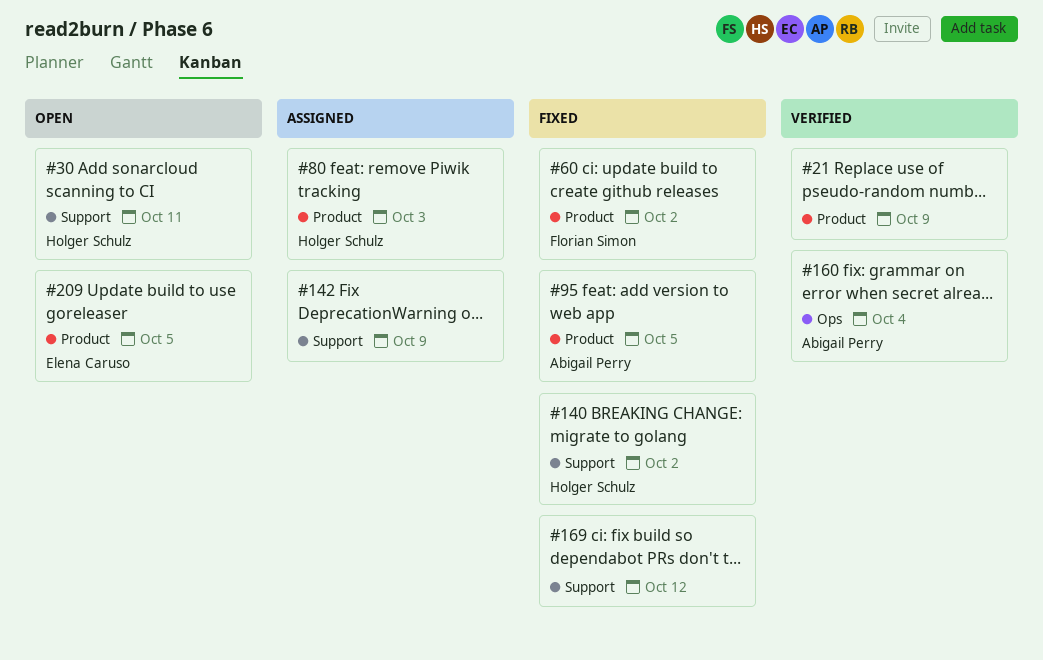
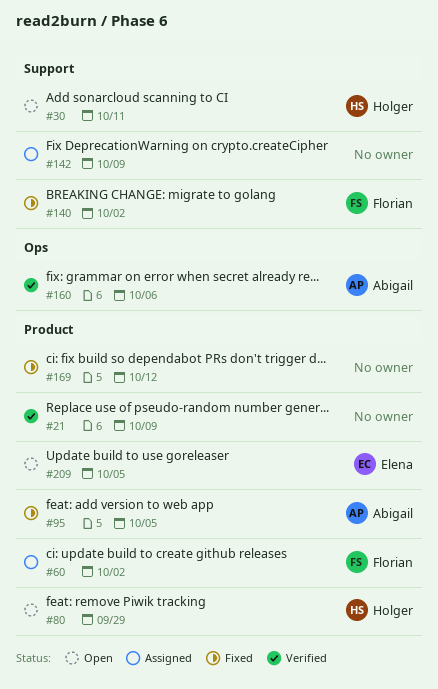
#60, status: Fixed -> Assigned
#80, status: Assigned -> Open
#80, due: Oct 3 -> Sep 29
#140, owner: Holger Schulz -> Florian Simon
#160, due: Oct 4 -> Oct 6
#169, label: Support -> Product

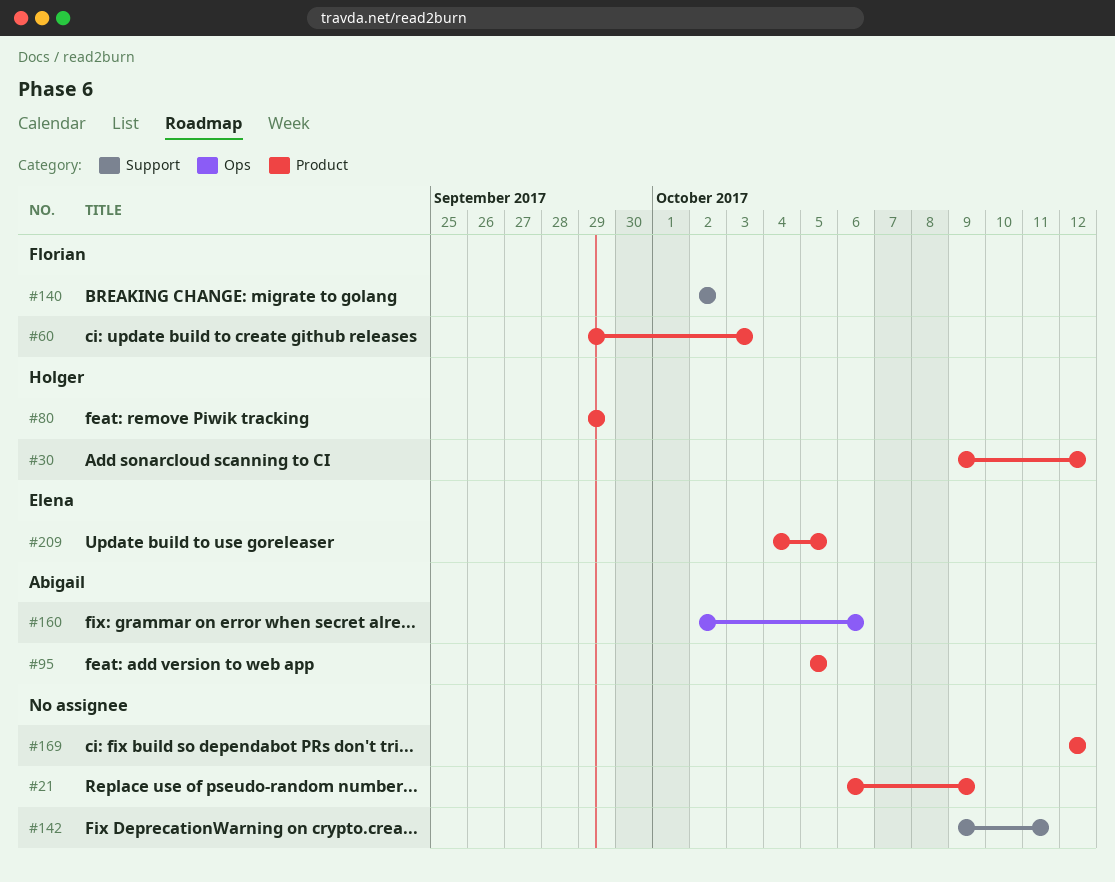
#30, label: Support -> Product
#30, due: Oct 11 -> Oct 12
#60, due: Oct 2 -> Oct 3
#142, due: Oct 9 -> Oct 11

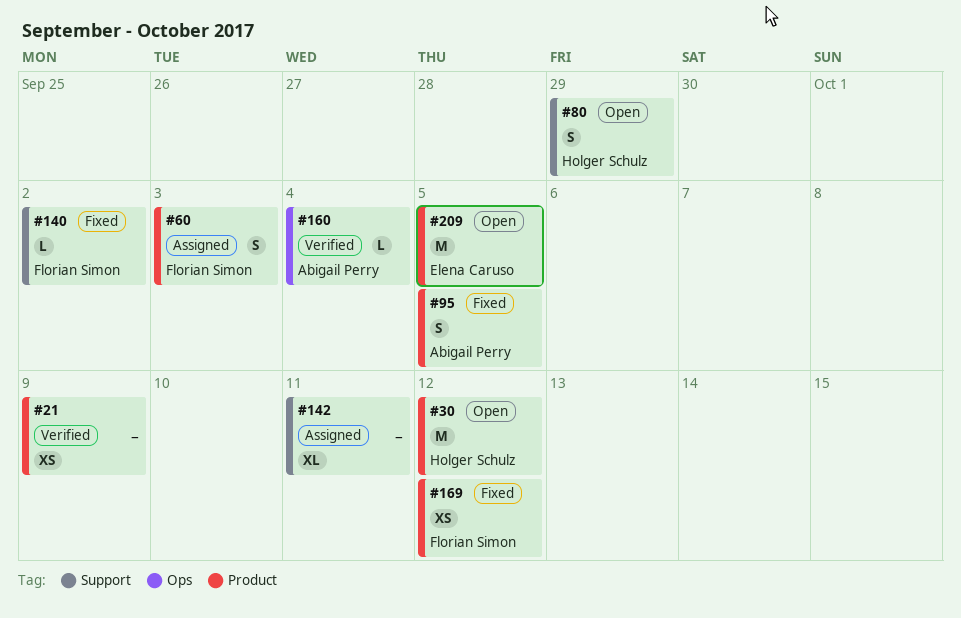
#80, label: Product -> Support
#160, due: Oct 6 -> Oct 4
#169, owner: none -> Florian Simon

